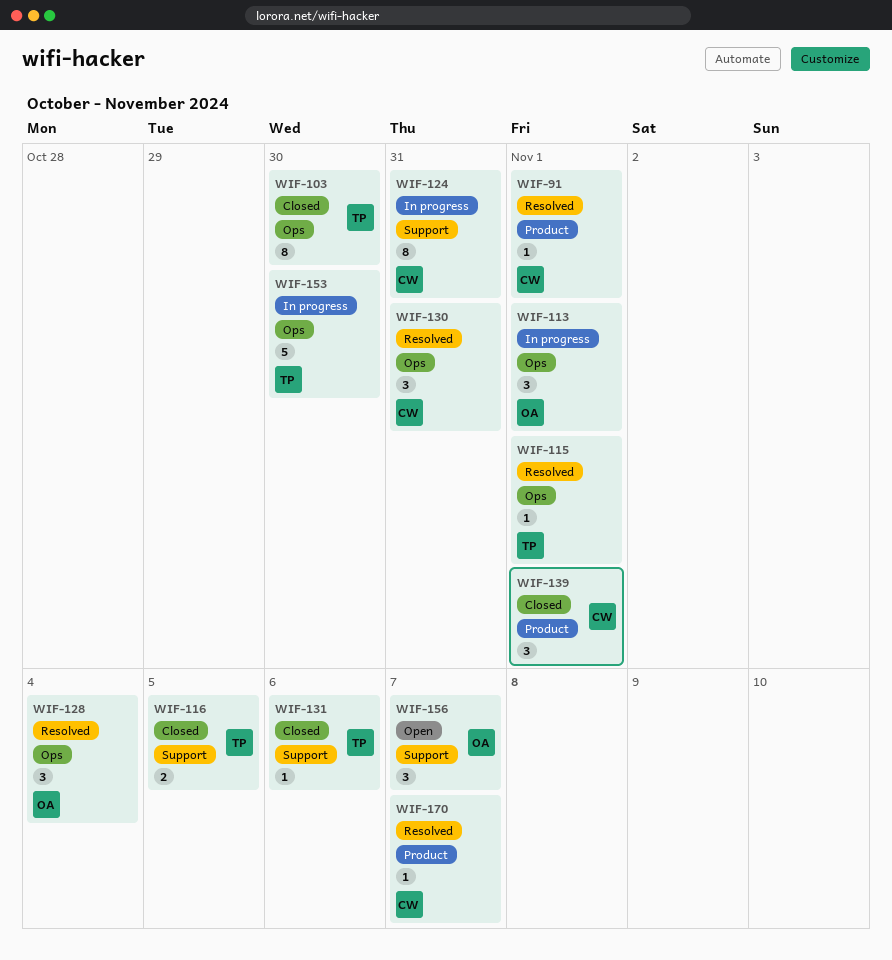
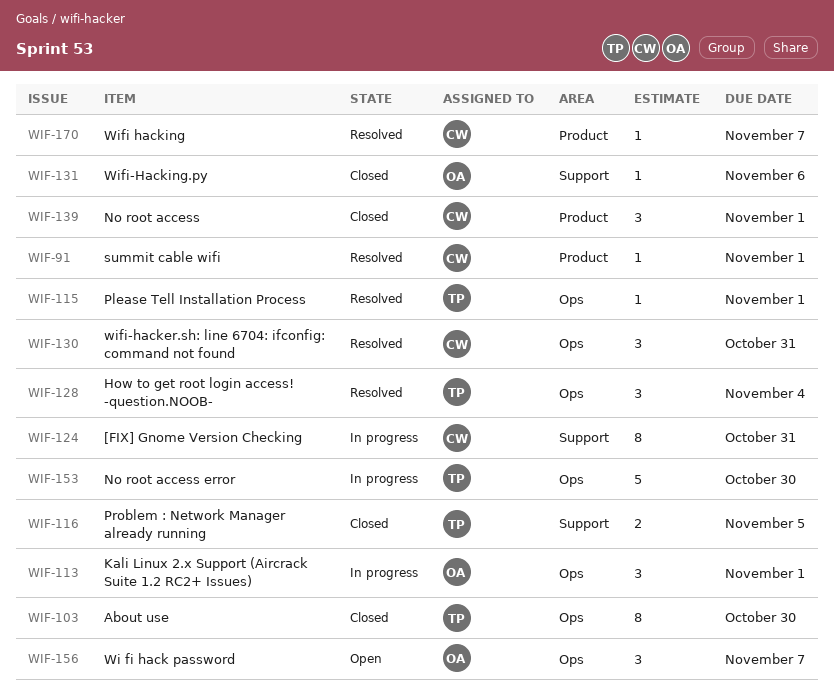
WIF-128, owner: OA -> TP
WIF-131, owner: TP -> OA
WIF-156, label: Support -> Ops

